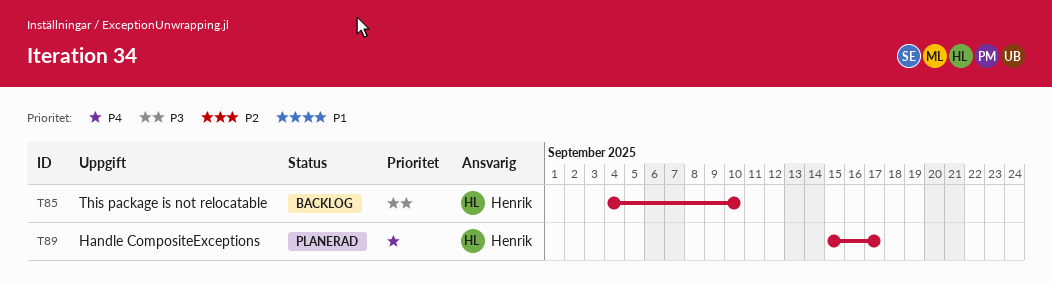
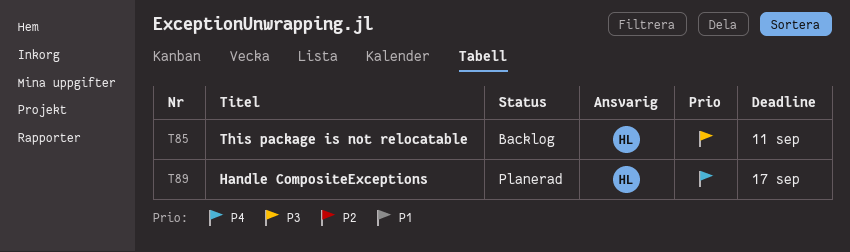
T85, due: Sep 10 -> Sep 11

